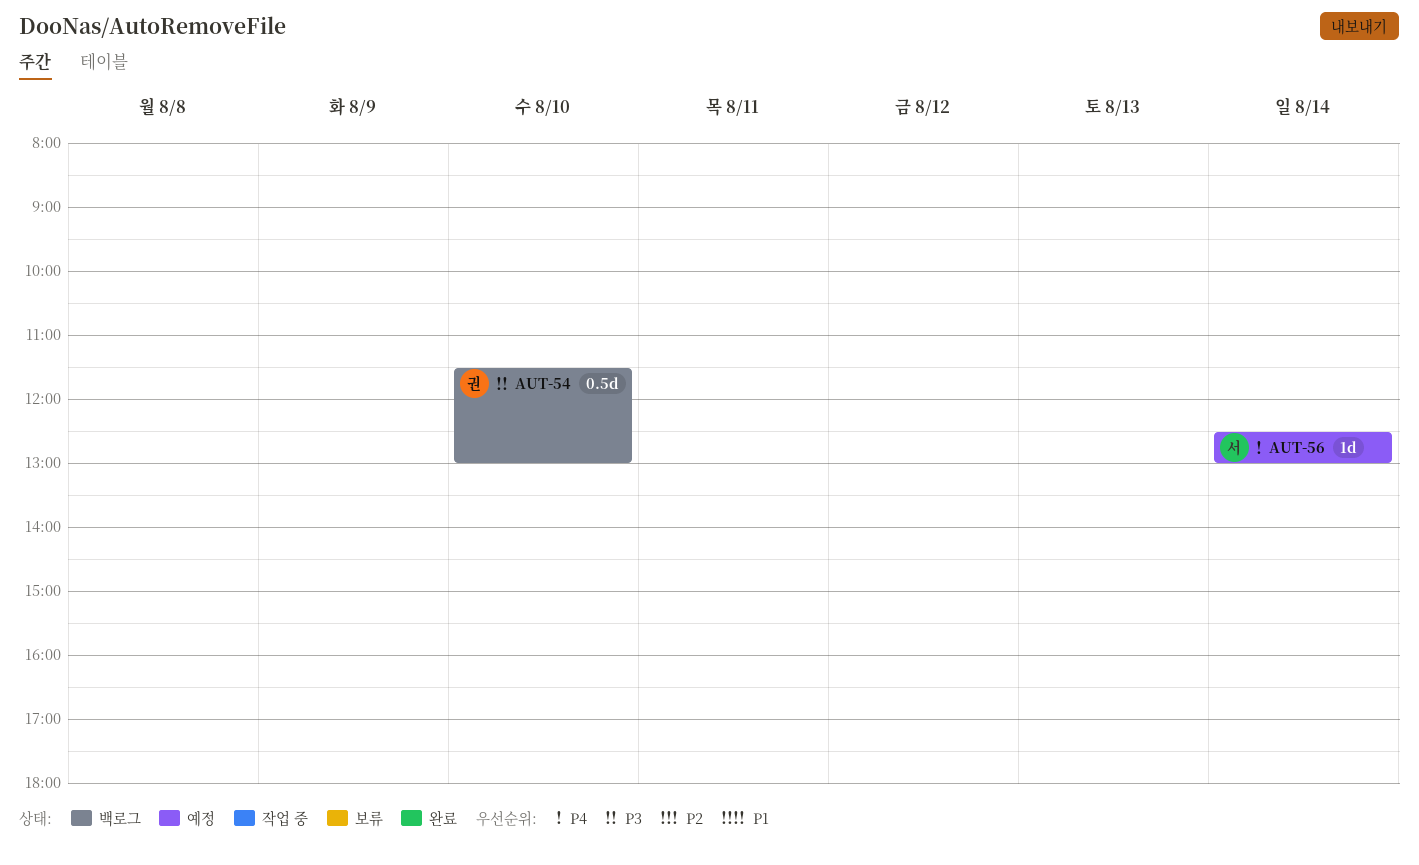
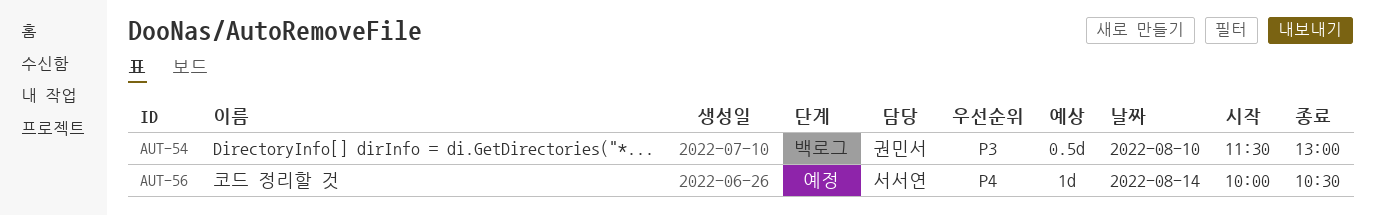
AUT-56, begins: 12:30 -> 10:00
AUT-56, ends: 13:00 -> 10:30

